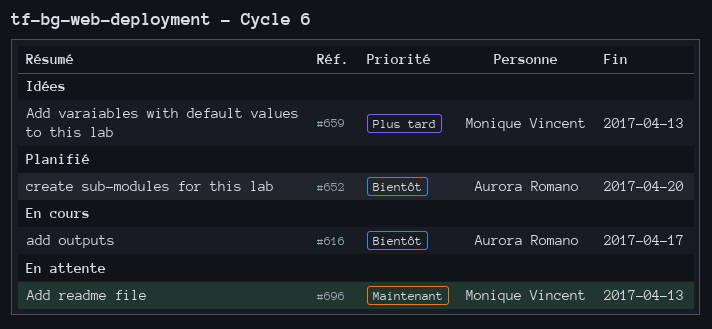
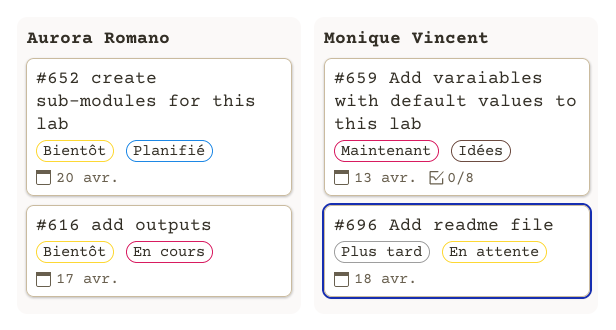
#659, priority: Plus tard -> Maintenant
#696, priority: Maintenant -> Plus tard
#696, due: Apr 13 -> Apr 18

